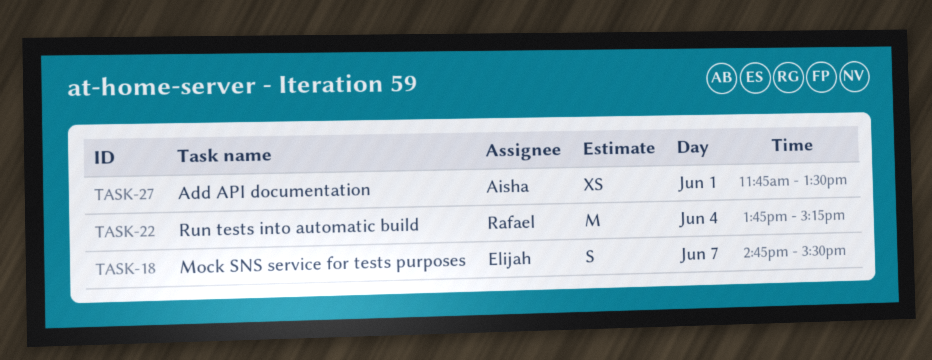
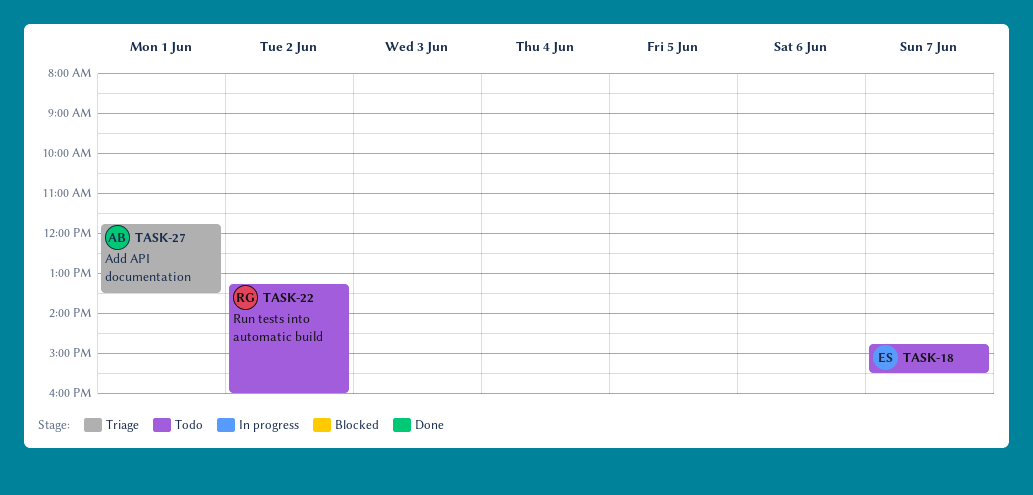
TASK-22, day: Jun 4 -> Jun 2
TASK-22, begins: 13:45 -> 13:15
TASK-22, ends: 15:15 -> 16:00

